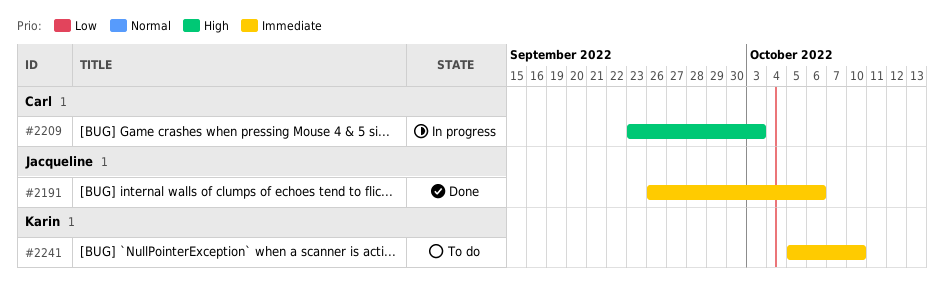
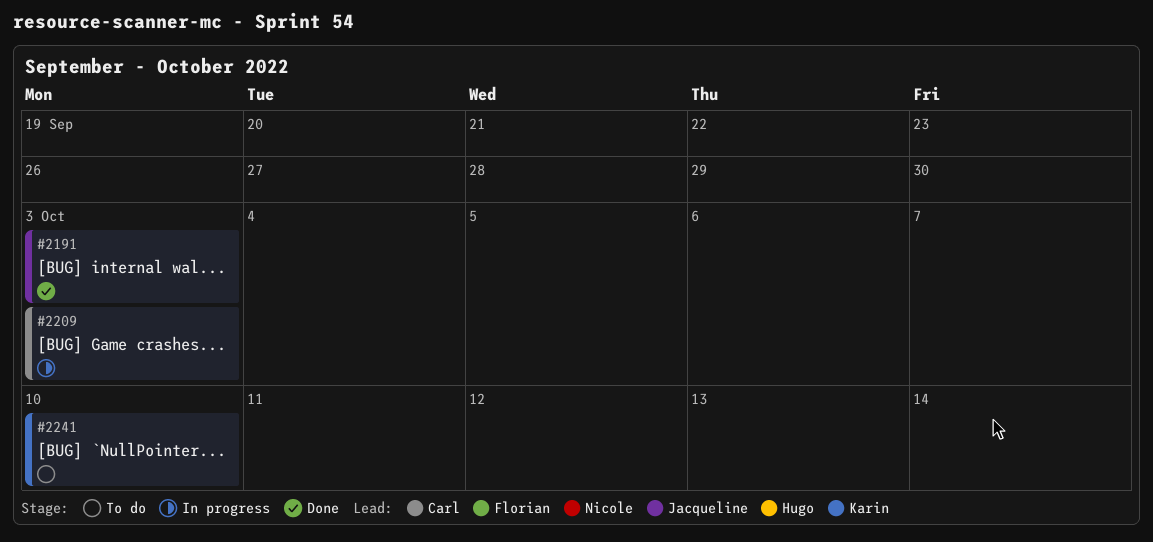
#2191, due: Oct 6 -> Oct 3

